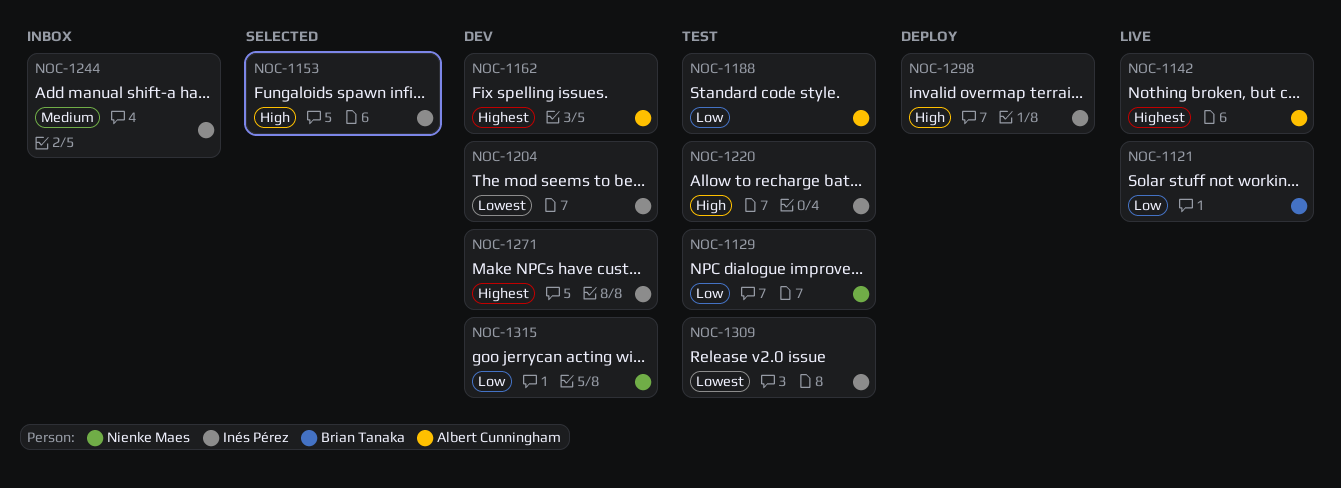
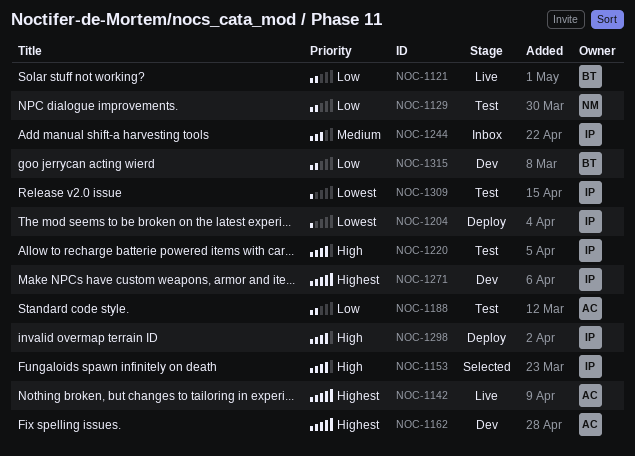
NOC-1204, status: Dev -> Deploy
NOC-1315, owner: Nienke Maes -> Brian Tanaka

